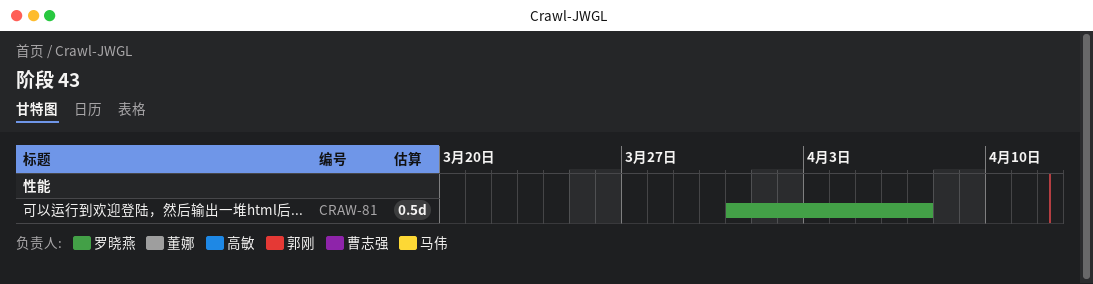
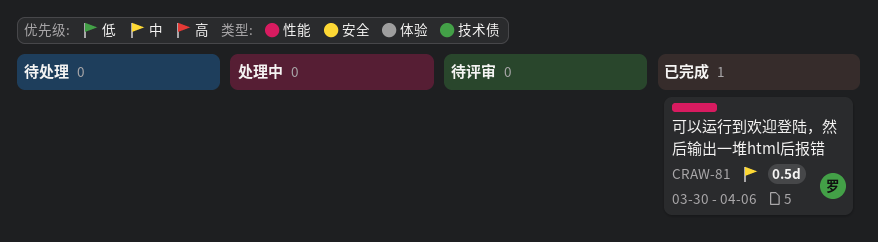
CRAW-81, start: Mar 31 -> Mar 30
CRAW-81, due: Apr 7 -> Apr 6

